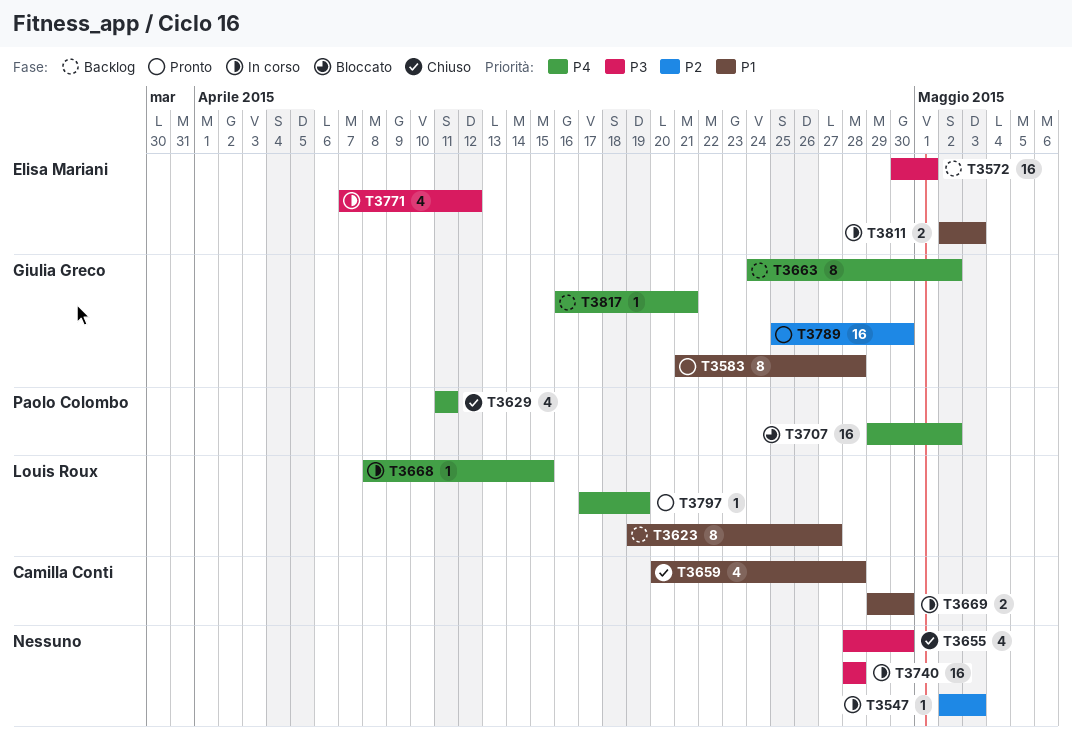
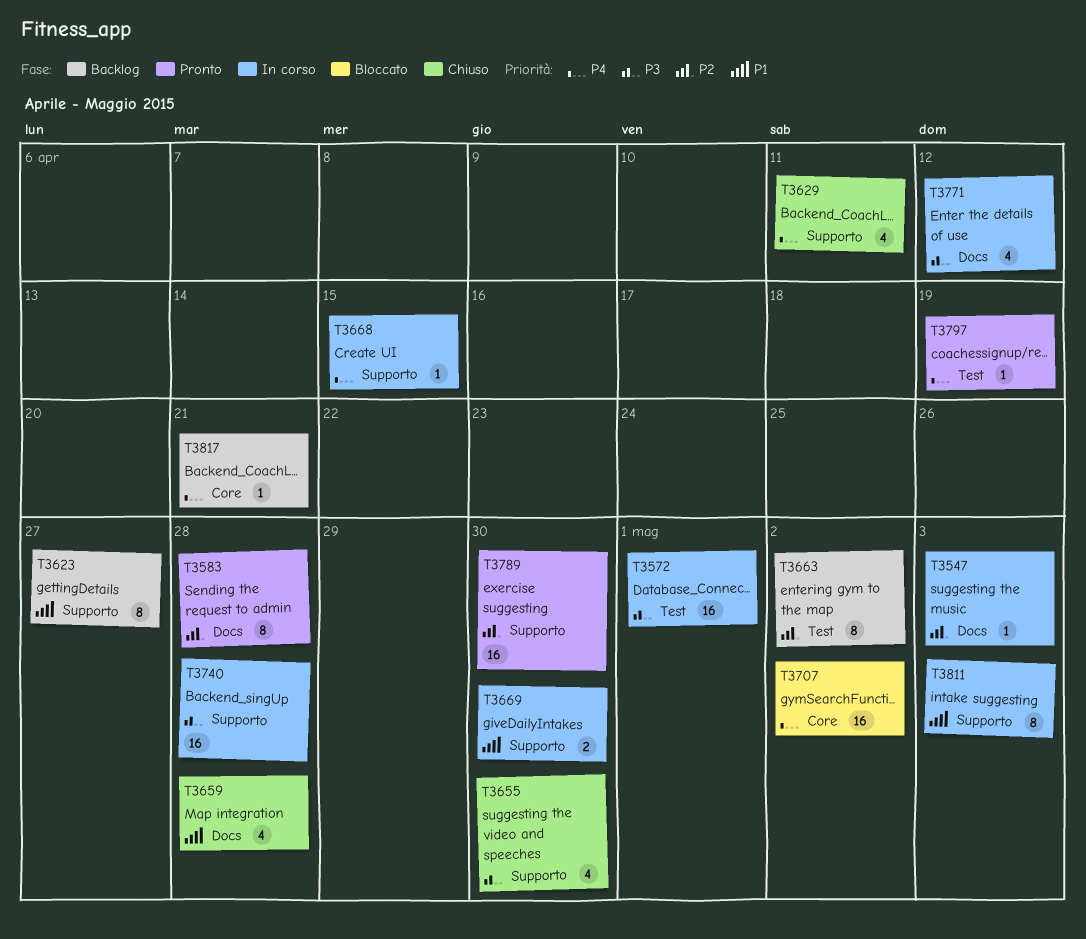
T3572, status: Backlog -> In corso
T3583, priority: P1 -> P2
T3663, priority: P4 -> P2
T3811, estimate: 2 -> 8

